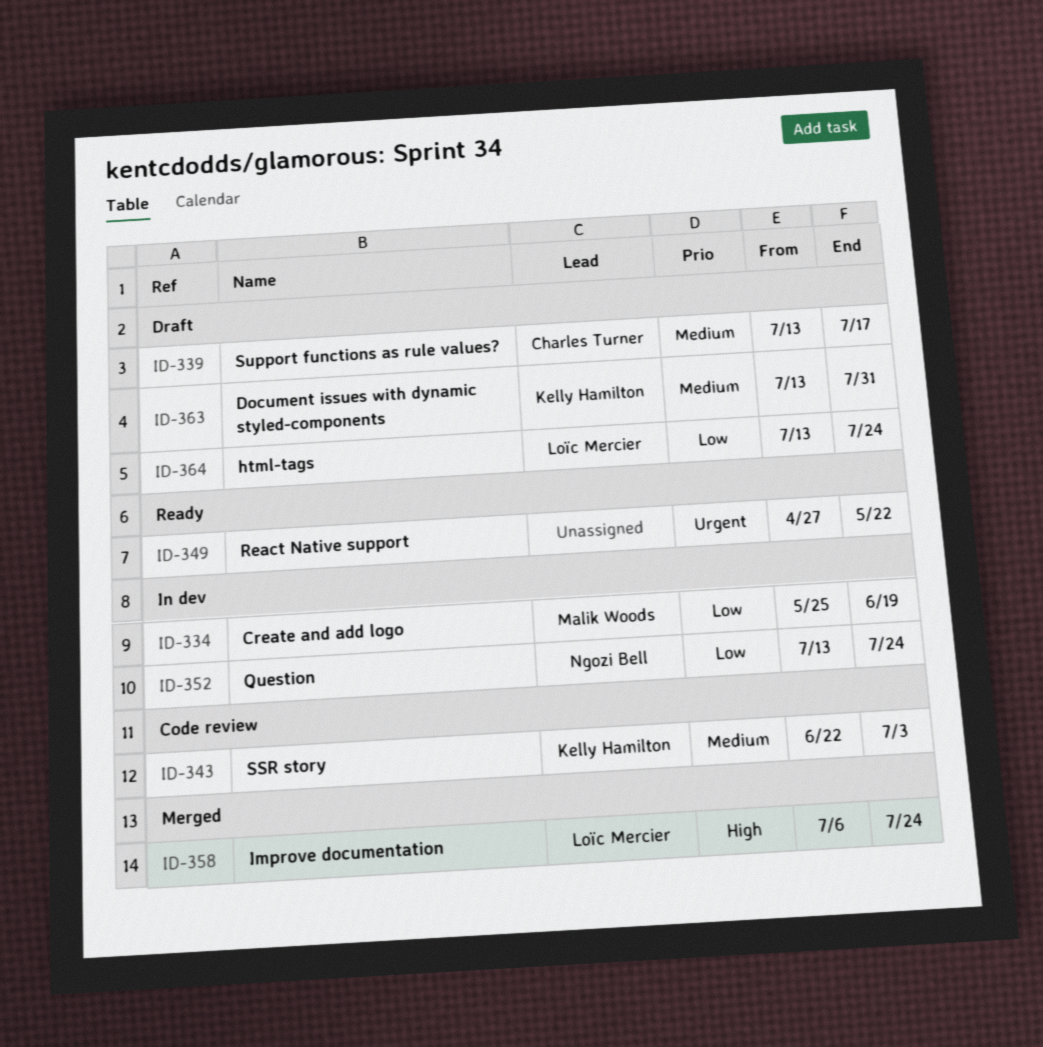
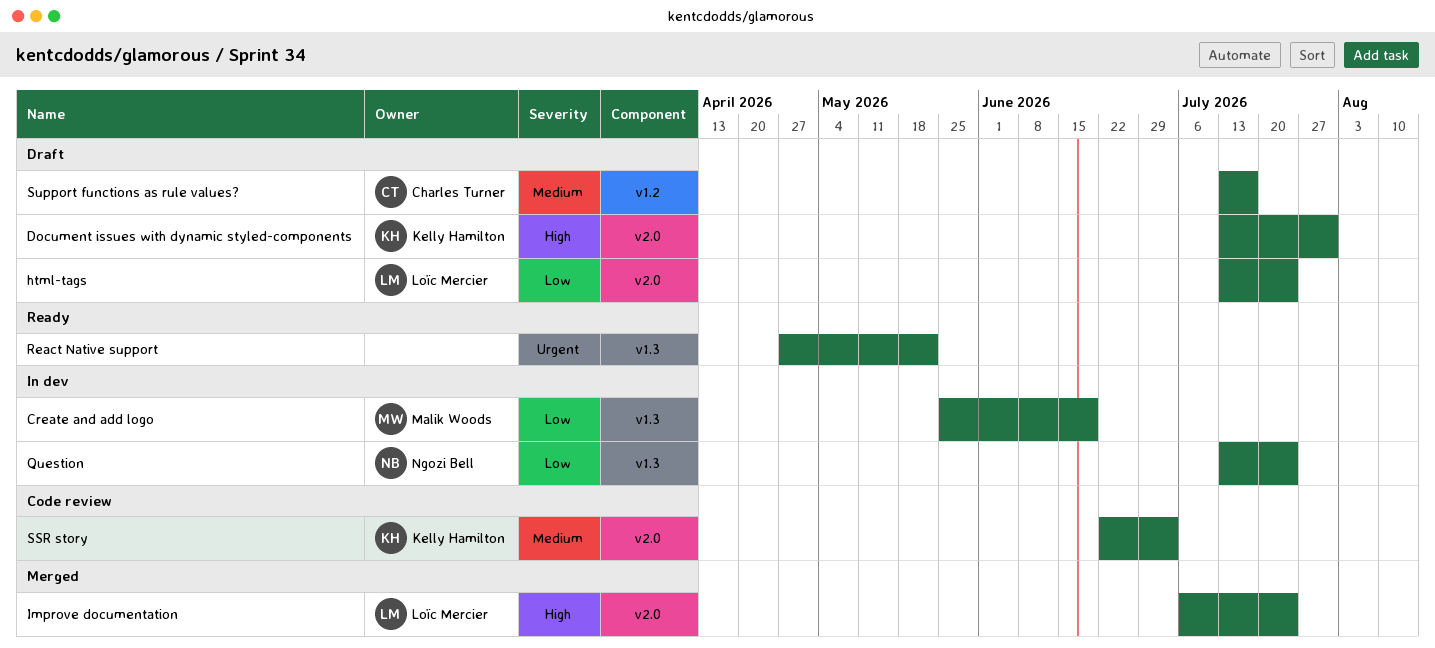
Document issues with dynamic styled-components, priority: Medium -> High

